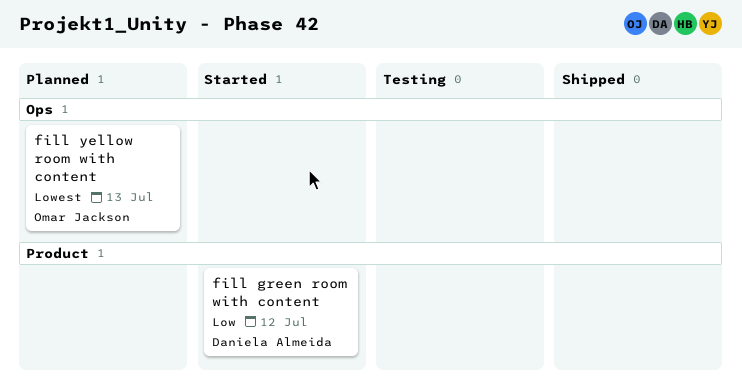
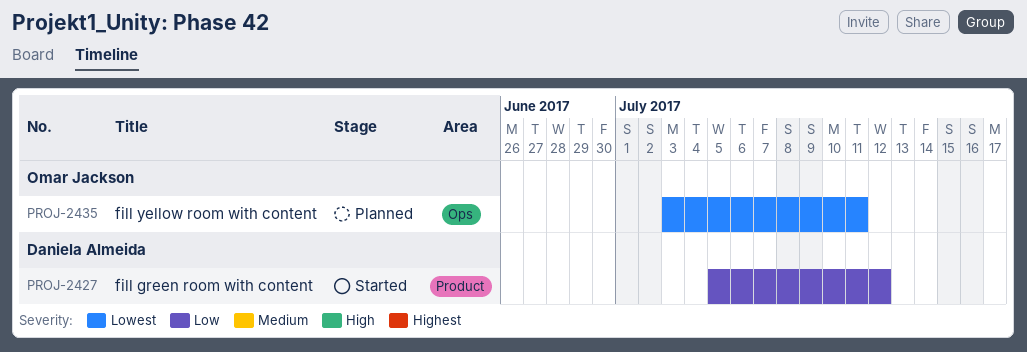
fill yellow room with content, due: Jul 13 -> Jul 11

